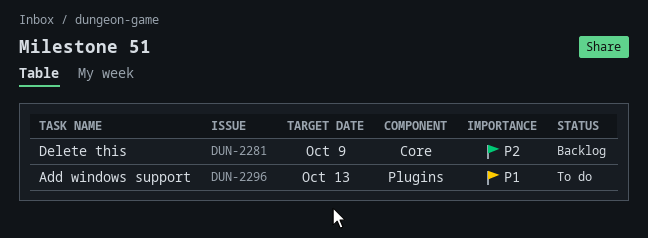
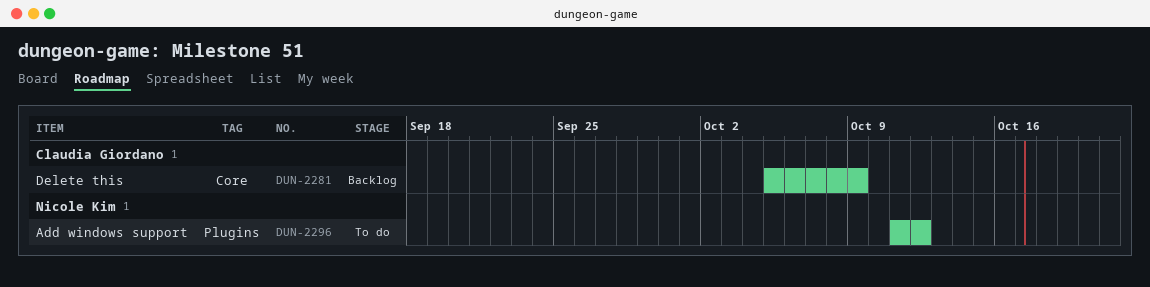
DUN-2296, due: Oct 13 -> Oct 12

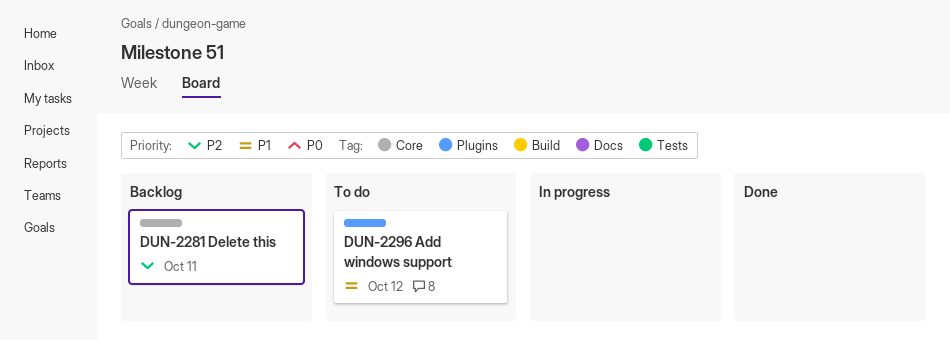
DUN-2281, due: Oct 9 -> Oct 11

